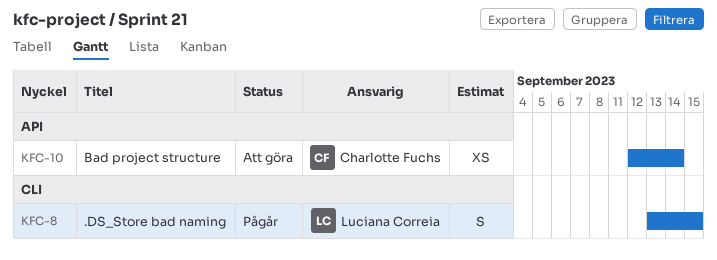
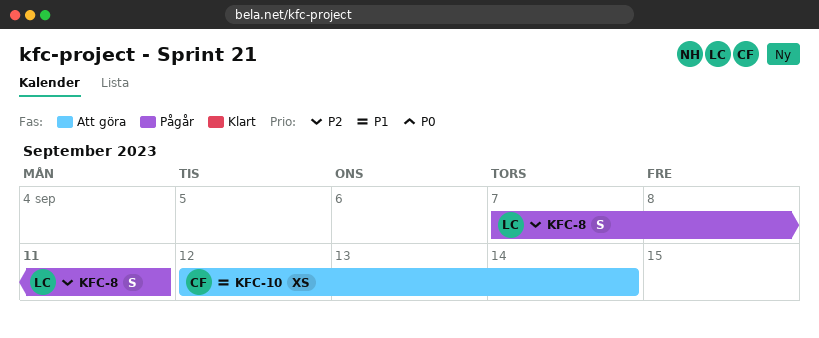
KFC-8, start: Sep 13 -> Sep 7
KFC-8, due: Sep 15 -> Sep 11

